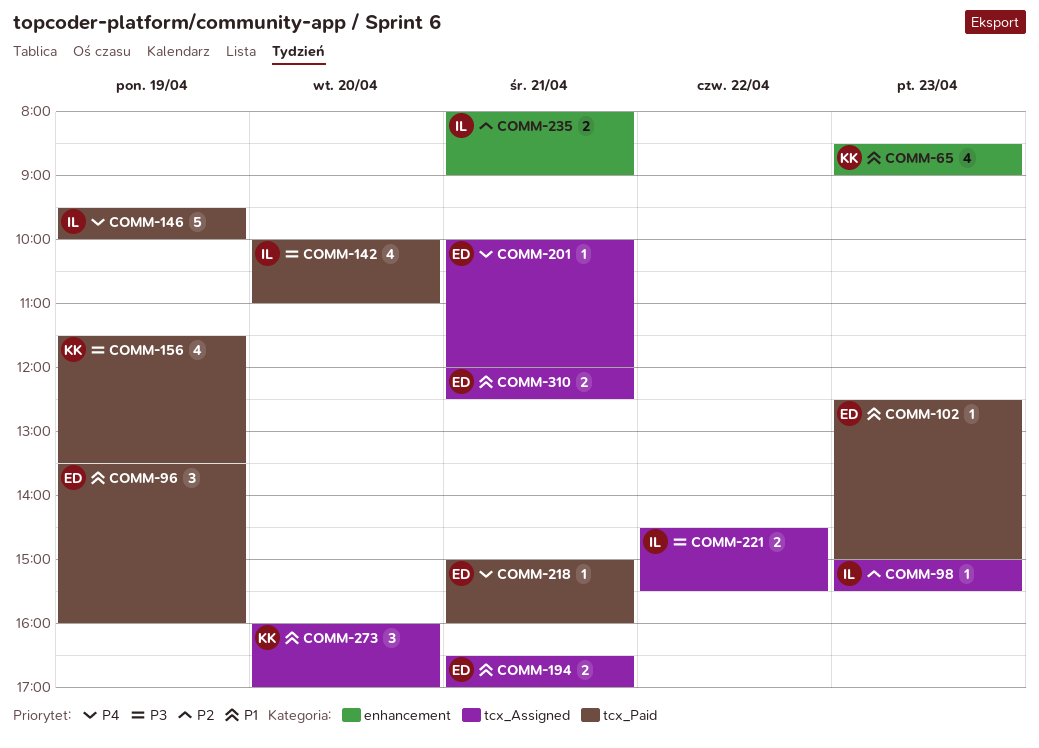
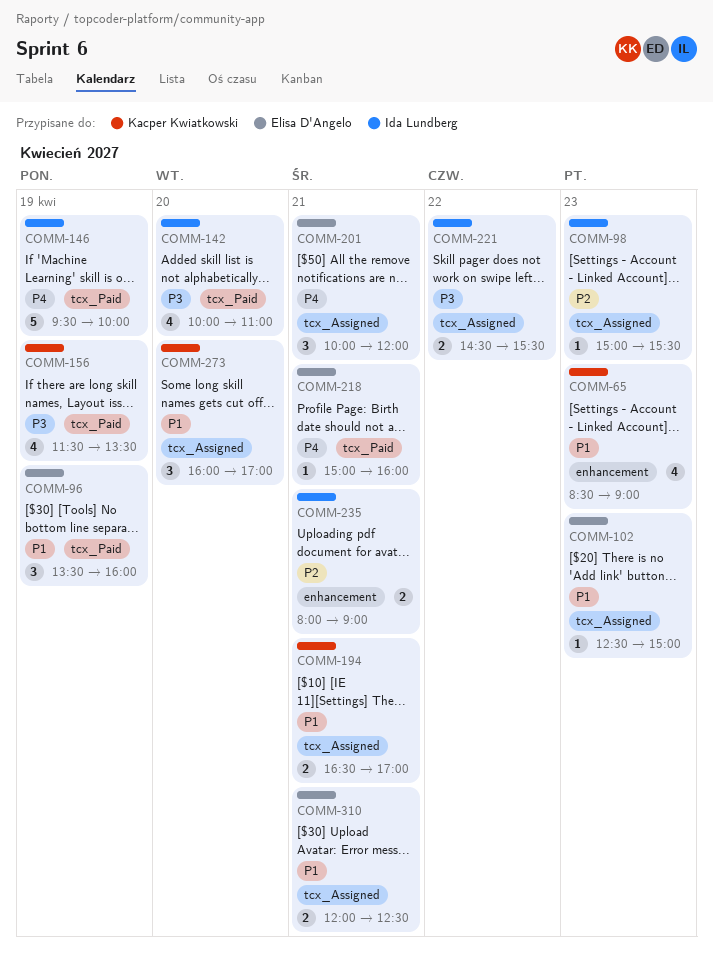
COMM-102, label: tcx_Paid -> tcx_Assigned
COMM-194, owner: Elisa D'Angelo -> Kacper Kwiatkowski
COMM-201, estimate: 1 -> 3

